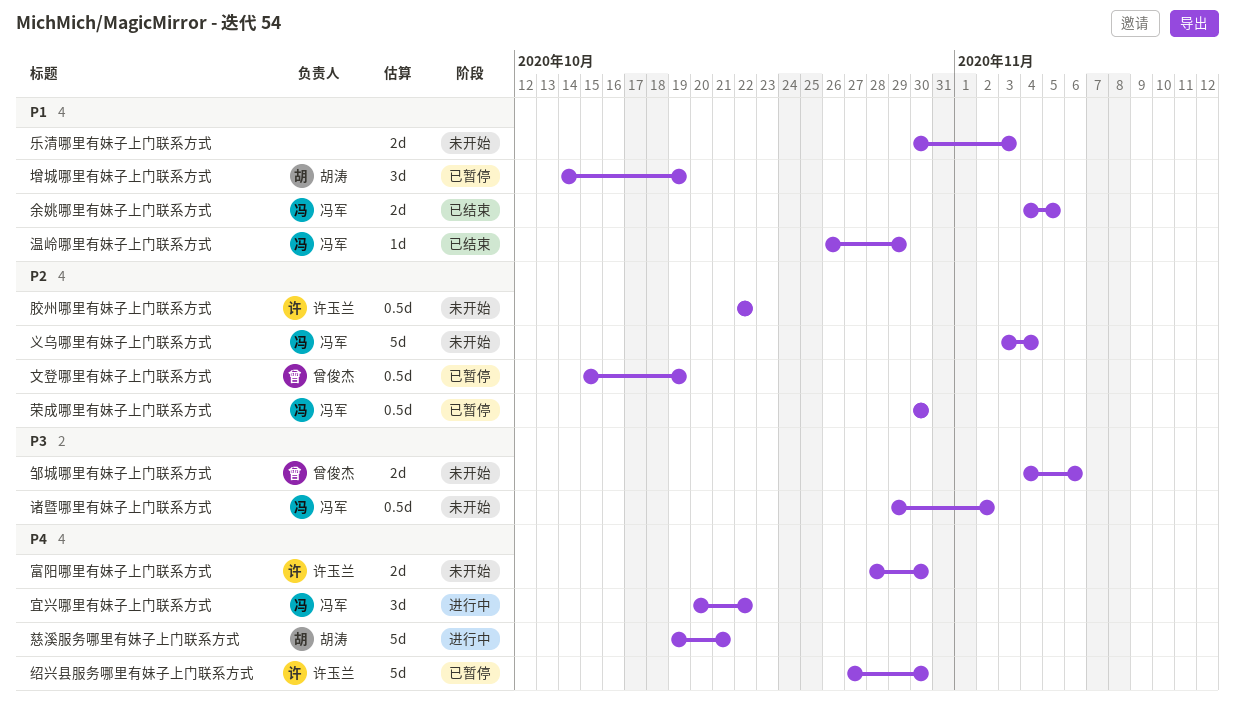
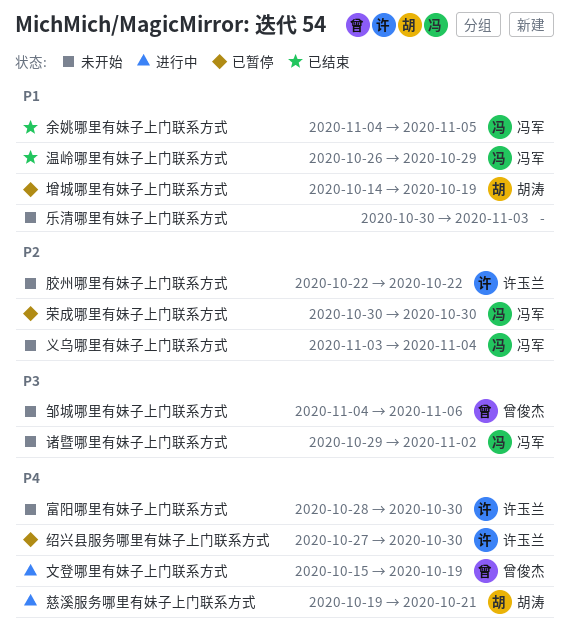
宜兴哪里有妹子上门联系方式: present -> none
文登哪里有妹子上门联系方式, status: 已暂停 -> 进行中
文登哪里有妹子上门联系方式, priority: P2 -> P4

